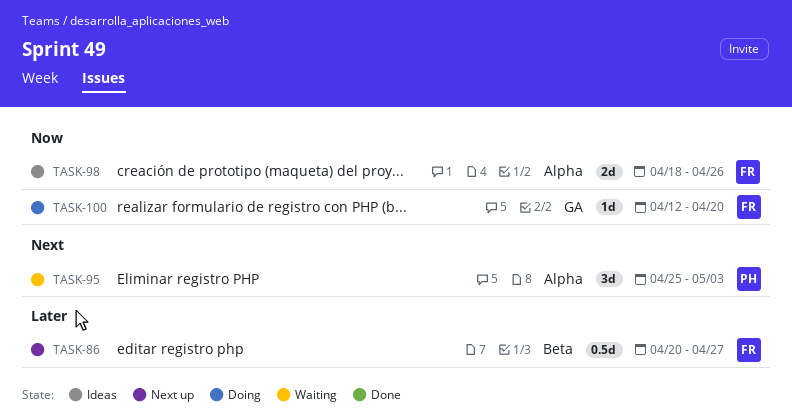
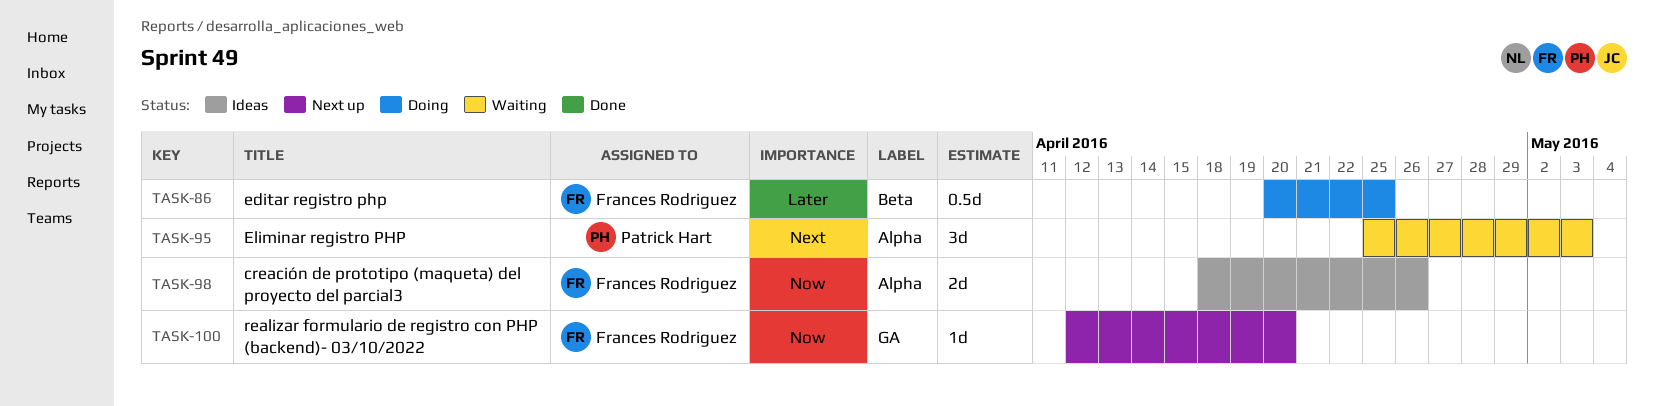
TASK-86, status: Next up -> Doing
TASK-86, due: Apr 27 -> Apr 25
TASK-100, status: Doing -> Next up

